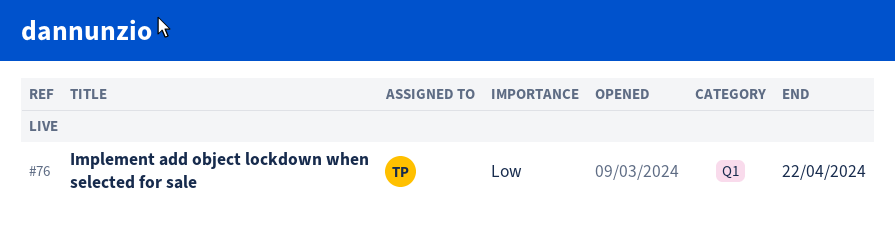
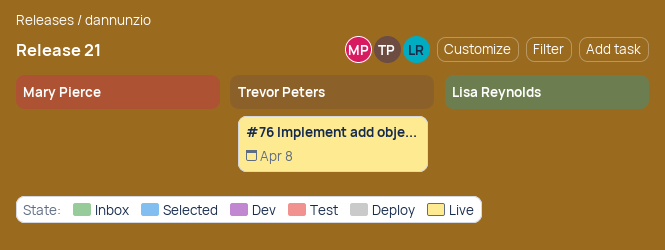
#76, due: Apr 22 -> Apr 8

